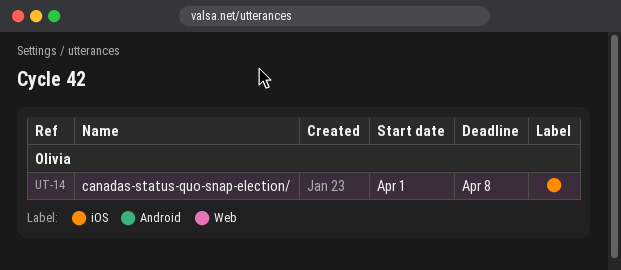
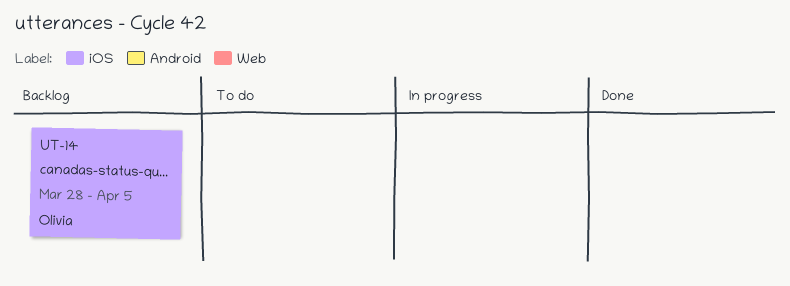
UT-14, start: Apr 1 -> Mar 28
UT-14, due: Apr 8 -> Apr 5

